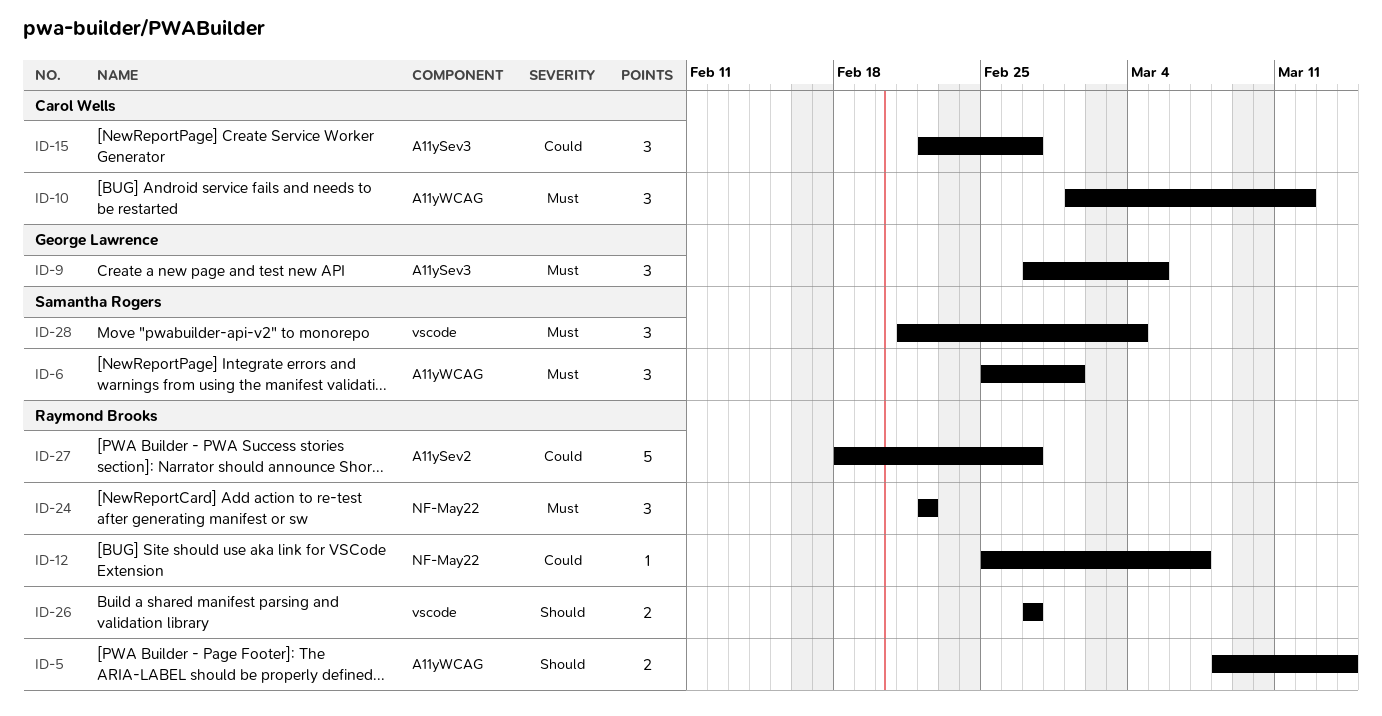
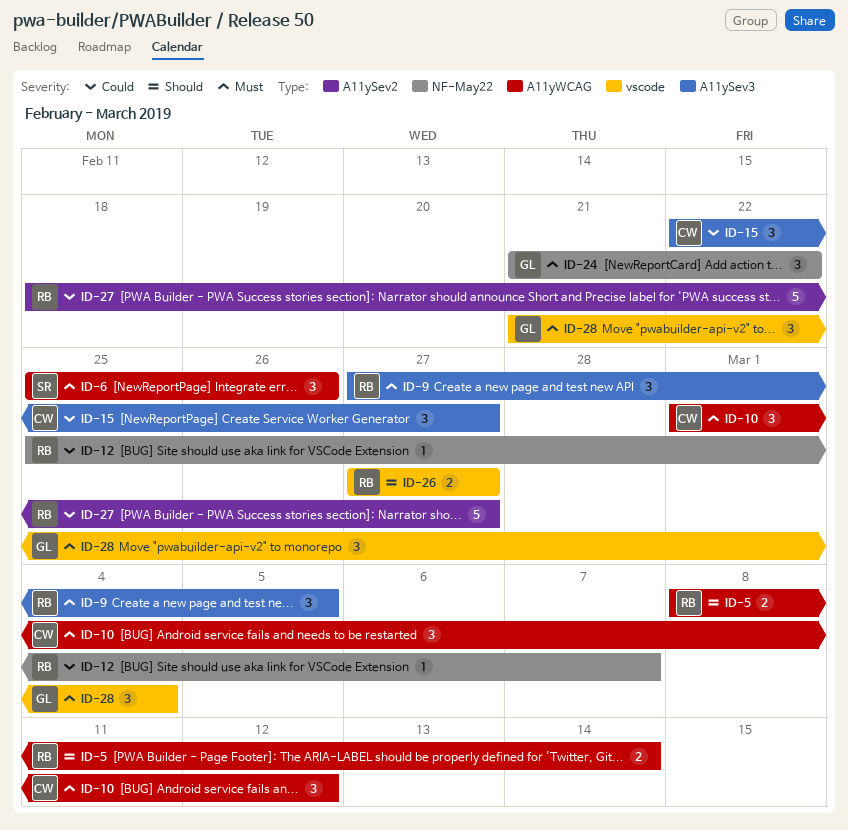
ID-6, due: Mar 1 -> Feb 26
ID-9, owner: George Lawrence -> Raymond Brooks
ID-24, owner: Raymond Brooks -> George Lawrence
ID-24, start: Feb 22 -> Feb 21
ID-28, owner: Samantha Rogers -> George Lawrence

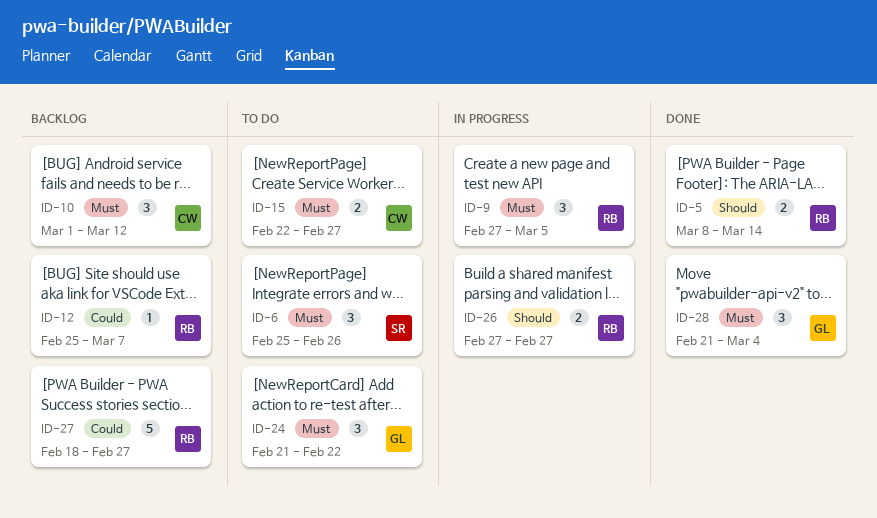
ID-15, priority: Could -> Must
ID-15, estimate: 3 -> 2

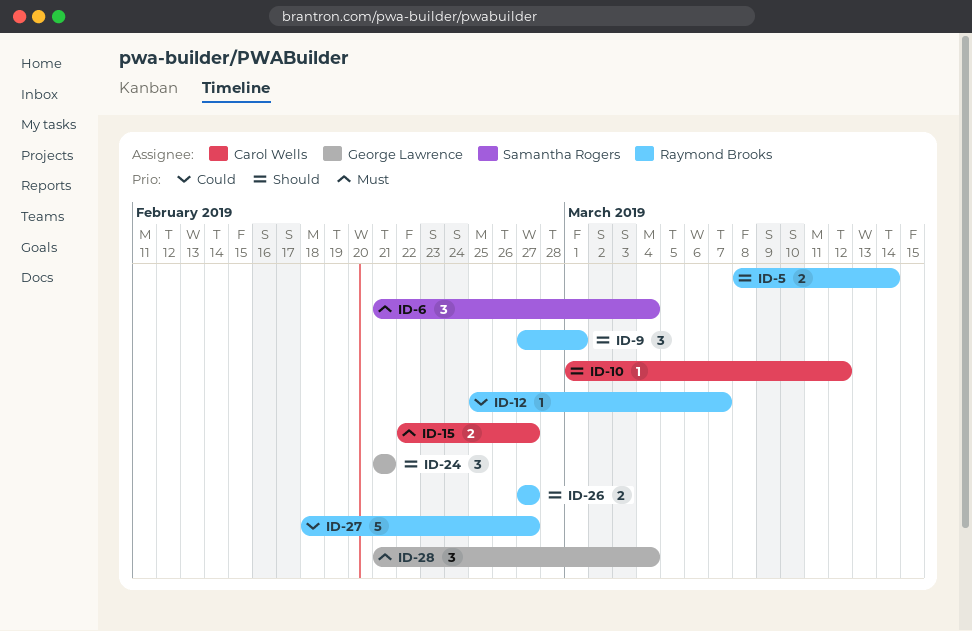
ID-6, start: Feb 25 -> Feb 21
ID-6, due: Feb 26 -> Mar 4
ID-9, priority: Must -> Should
ID-9, due: Mar 5 -> Mar 1
ID-10, priority: Must -> Should
ID-10, estimate: 3 -> 1
ID-24, priority: Must -> Should
ID-24, due: Feb 22 -> Feb 21

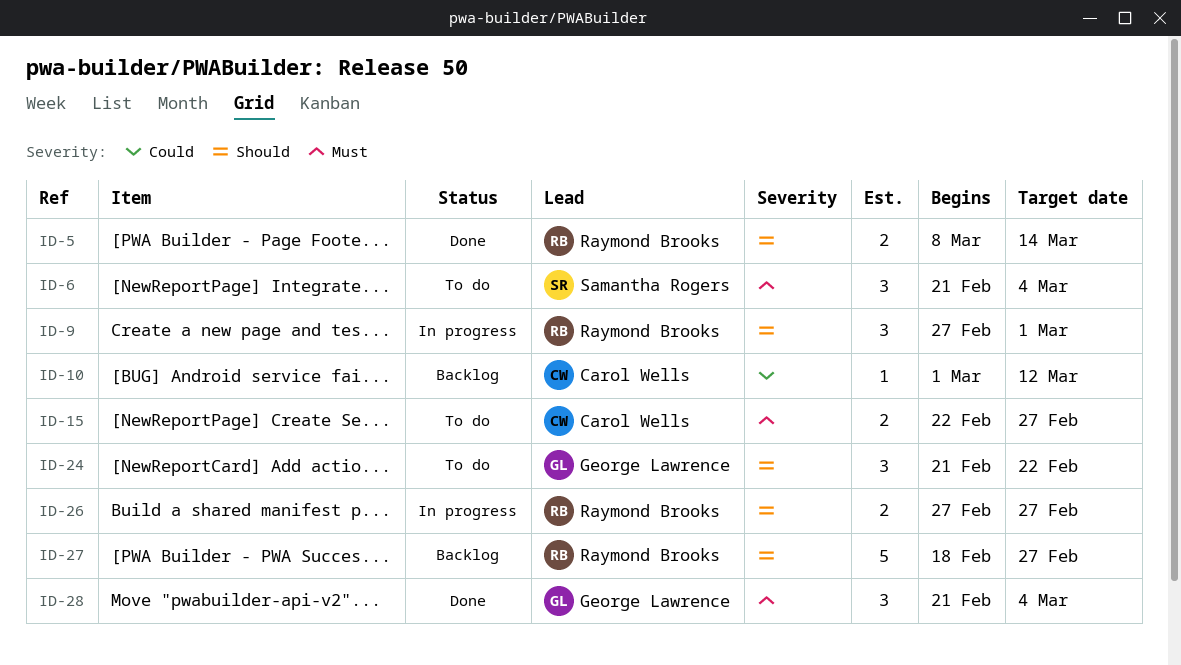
ID-10, priority: Should -> Could
ID-12: present -> none
ID-24, due: Feb 21 -> Feb 22
ID-27, priority: Could -> Should

